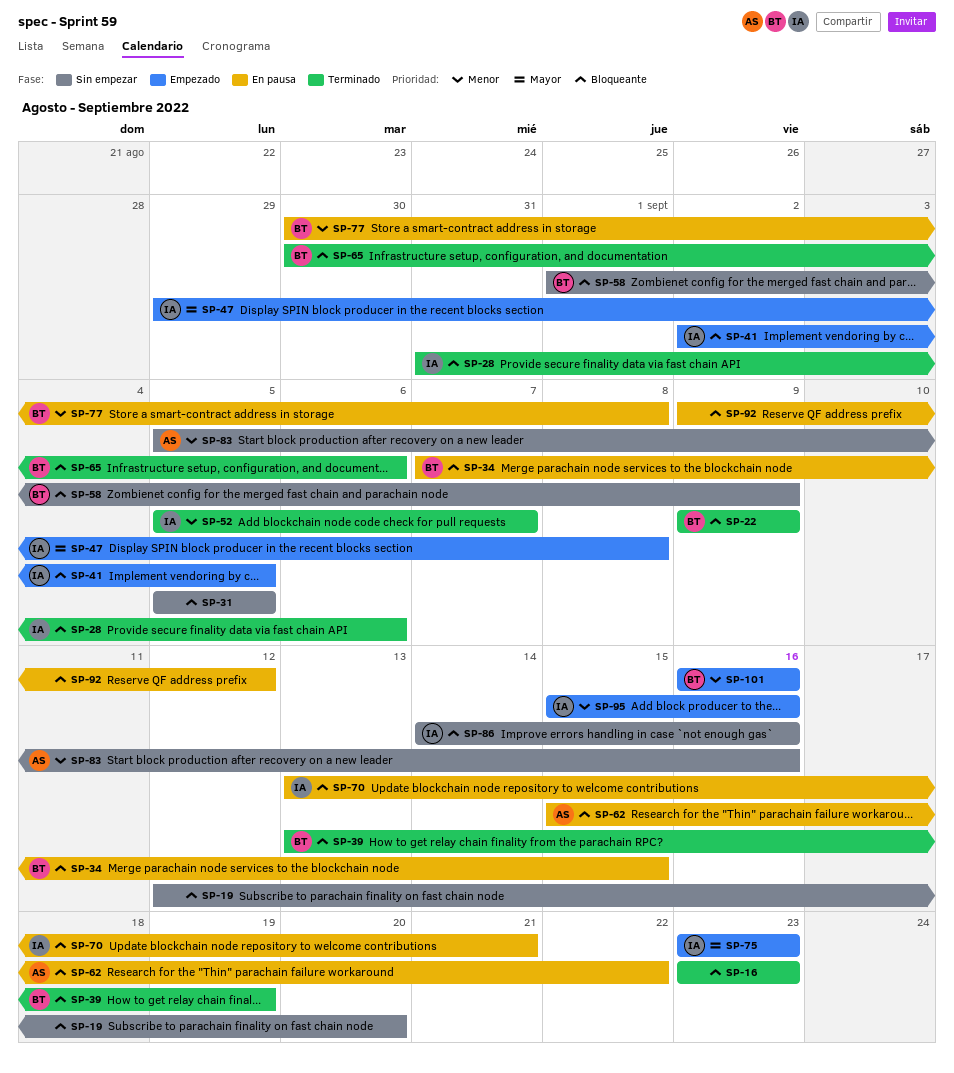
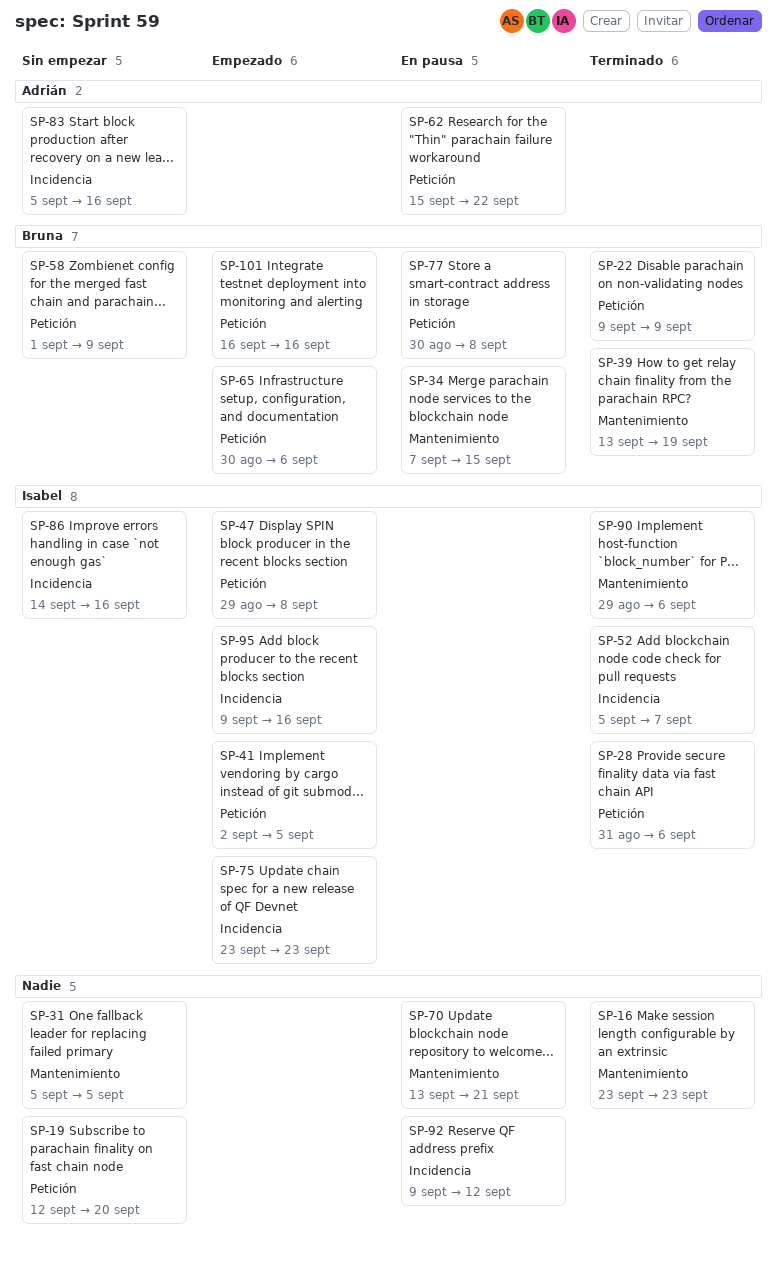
SP-65, status: Terminado -> Empezado
SP-70, owner: Isabel -> none
SP-90: none -> present
SP-95, start: Sep 15 -> Sep 9

